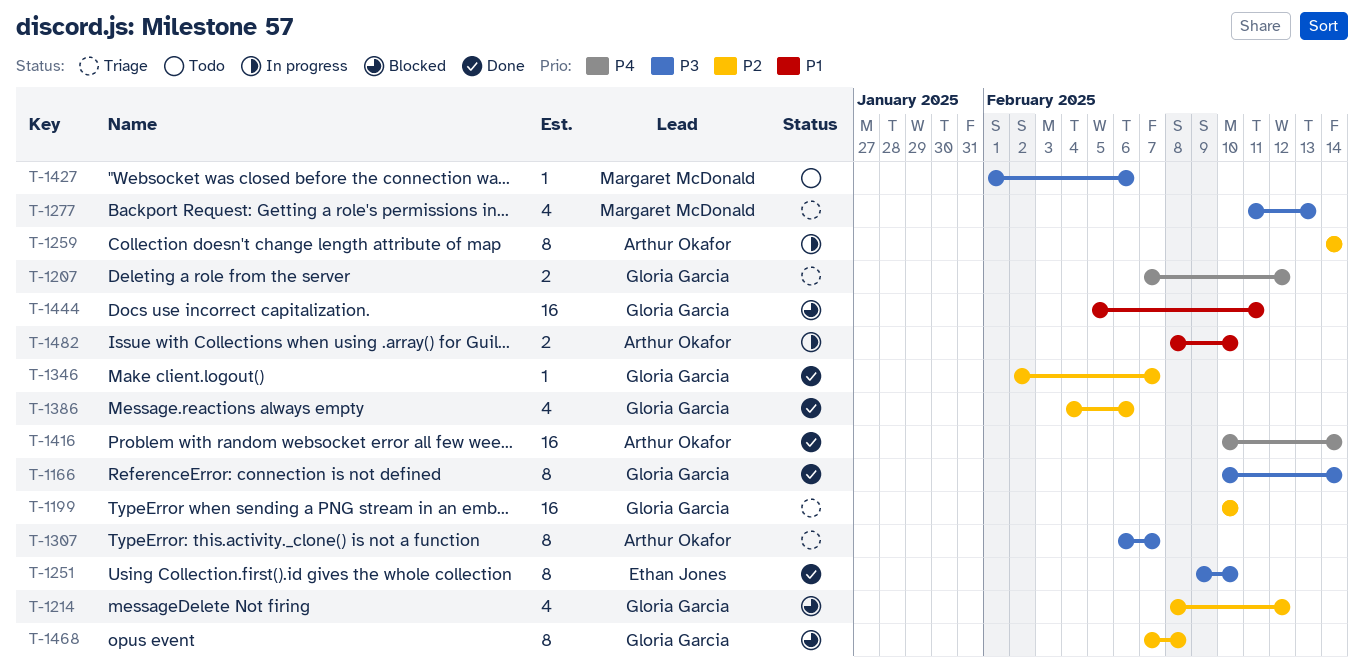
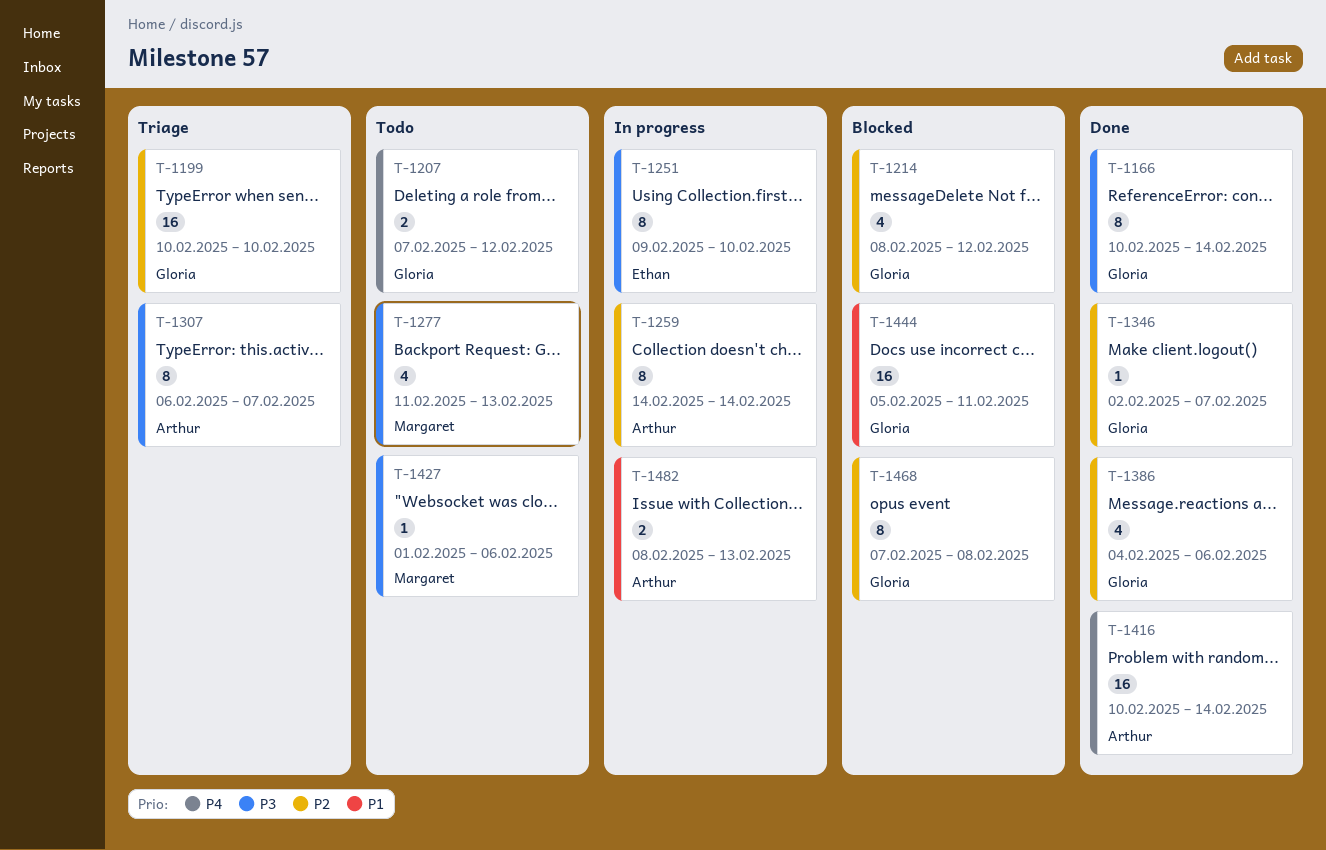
T-1207, status: Triage -> Todo
T-1251, status: Done -> In progress
T-1277, status: Triage -> Todo
T-1482, due: Feb 10 -> Feb 13

